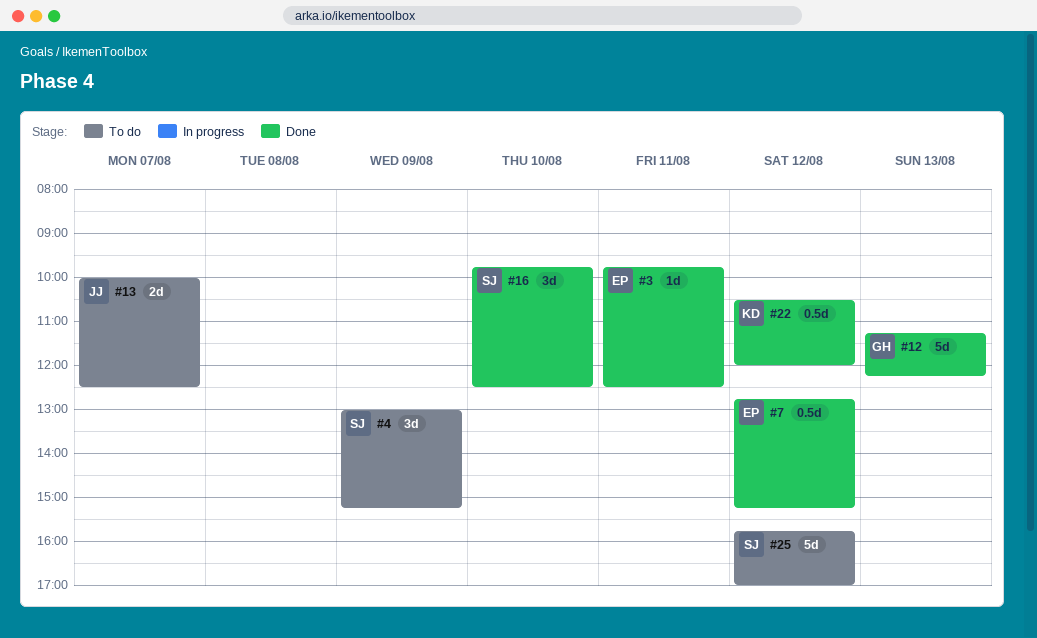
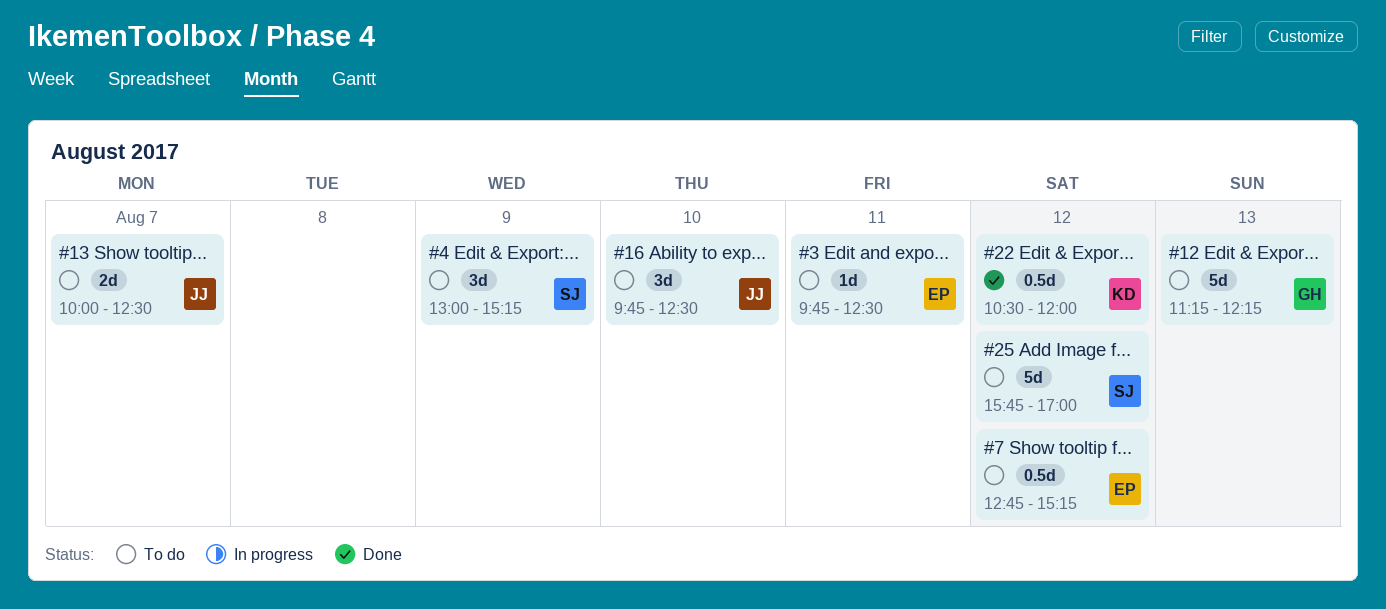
#3, status: Done -> To do
#7, status: Done -> To do
#12, status: Done -> To do
#16, status: Done -> To do
#16, owner: SJ -> JJ

